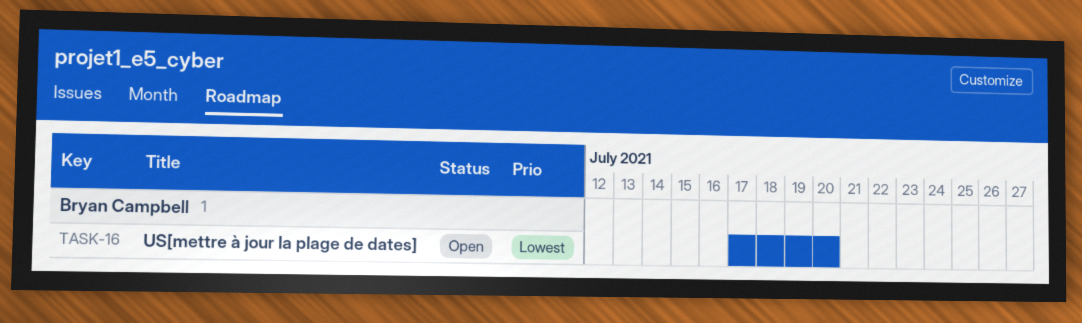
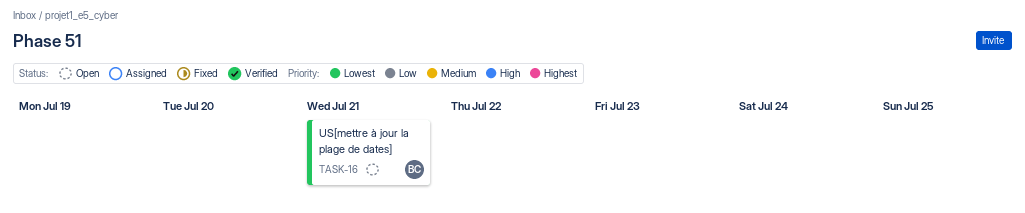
TASK-16, due: Jul 20 -> Jul 21

